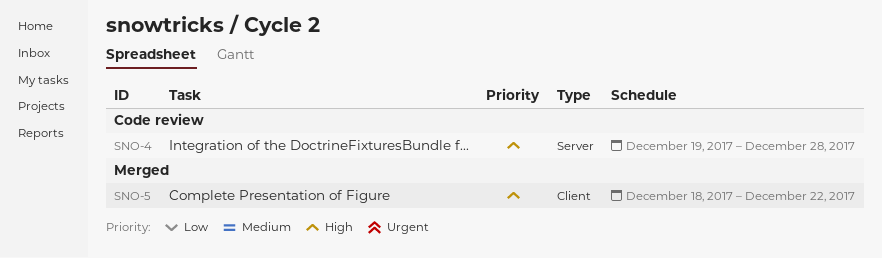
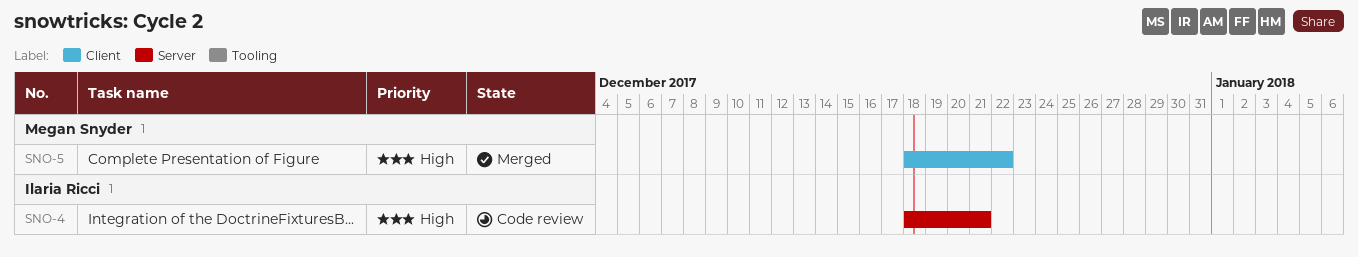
SNO-4, start: Dec 19 -> Dec 18
SNO-4, due: Dec 28 -> Dec 21

